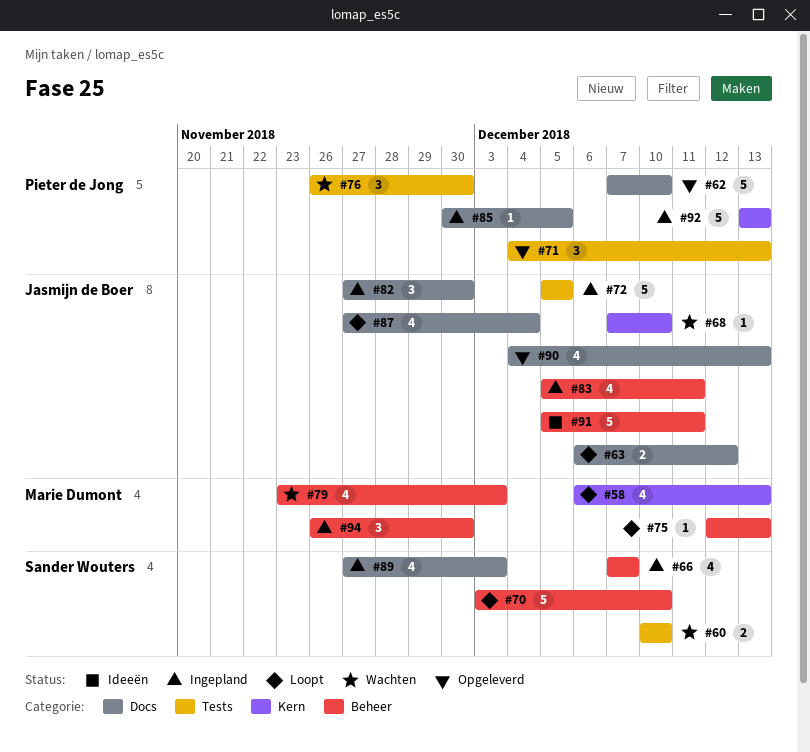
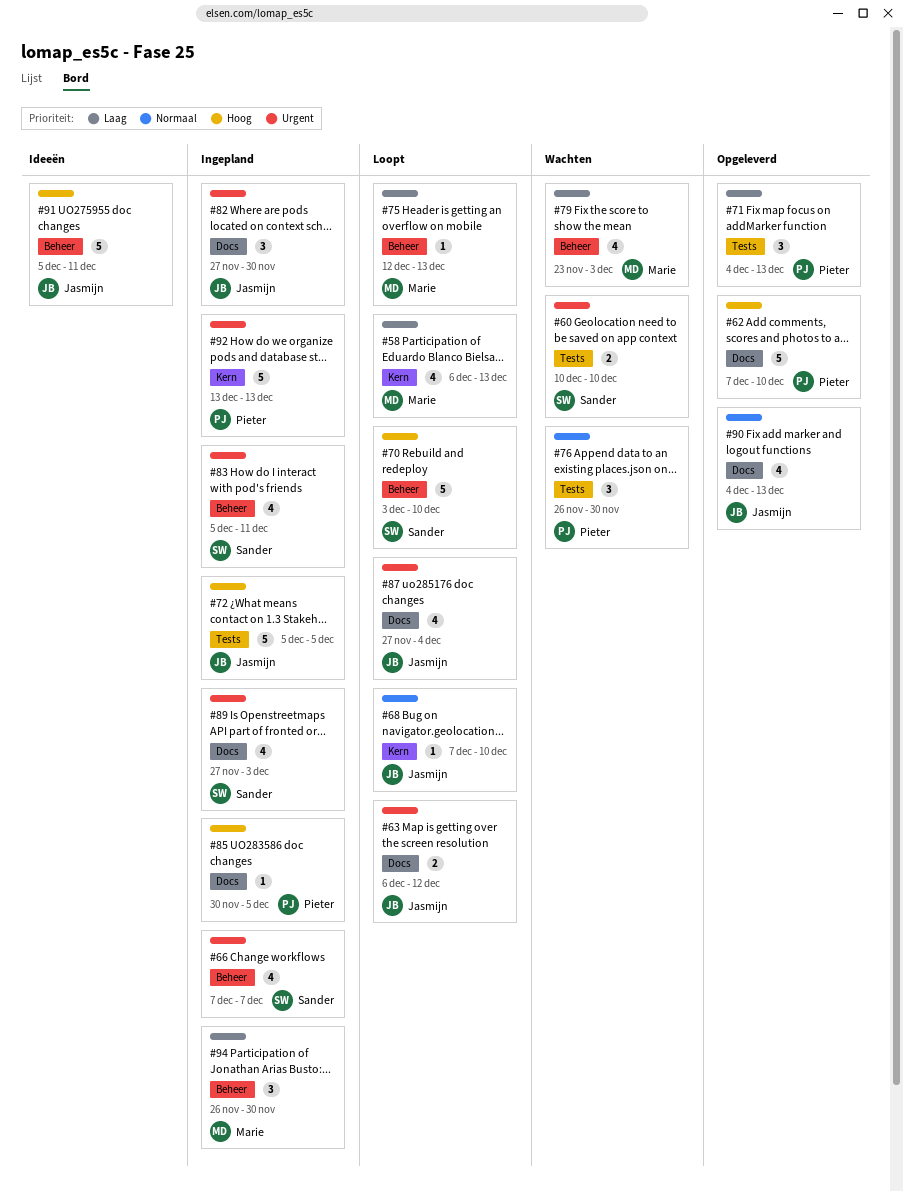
#68, status: Wachten -> Loopt
#83, owner: Jasmijn de Boer -> Sander Wouters

